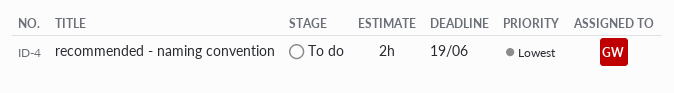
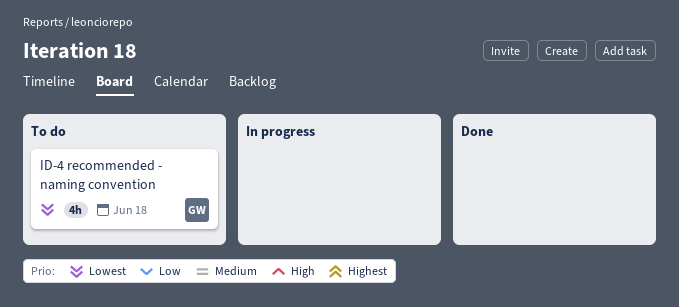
ID-4, estimate: 2h -> 4h
ID-4, due: Jun 19 -> Jun 18

